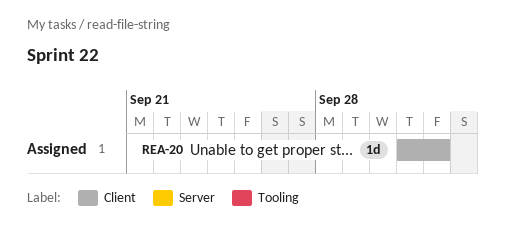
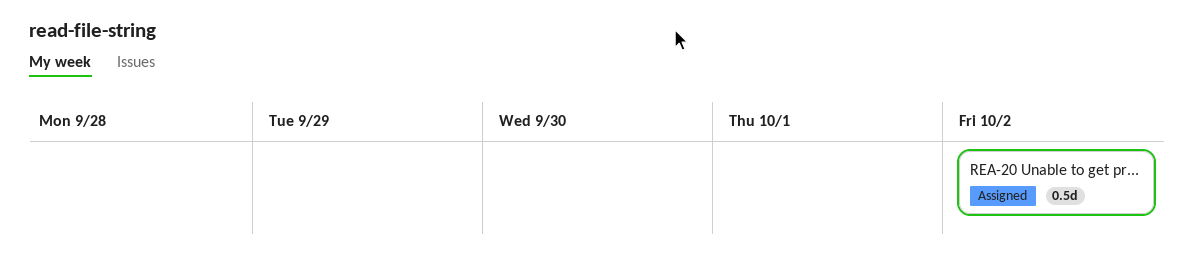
REA-20, estimate: 1d -> 0.5d

